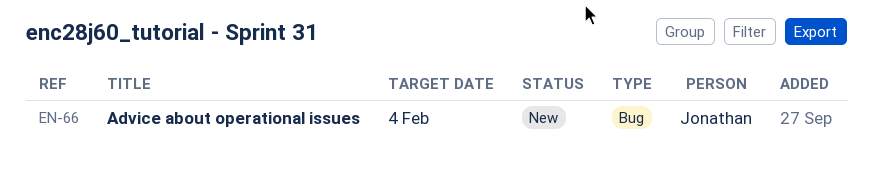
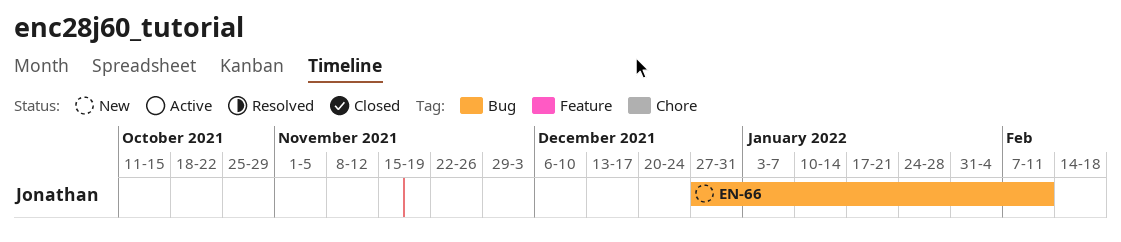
EN-66, due: Feb 4 -> Feb 11

